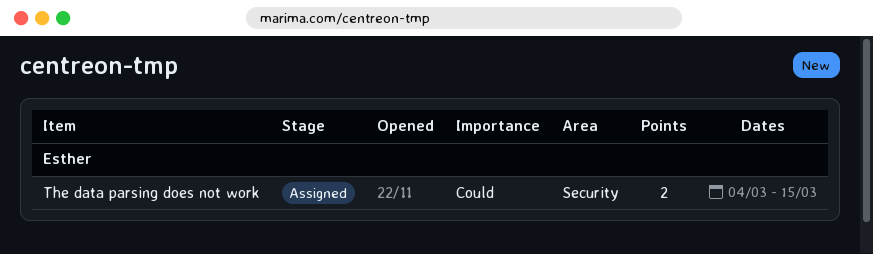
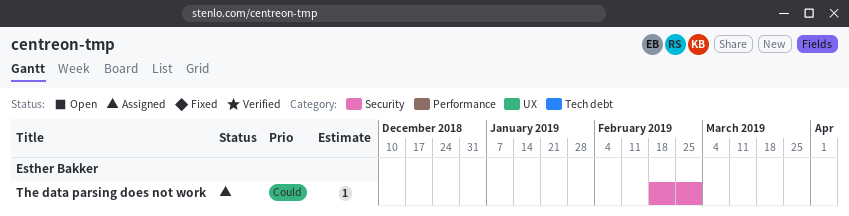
The data parsing does not work, estimate: 2 -> 1
The data parsing does not work, start: Mar 4 -> Feb 18
The data parsing does not work, due: Mar 15 -> Mar 1

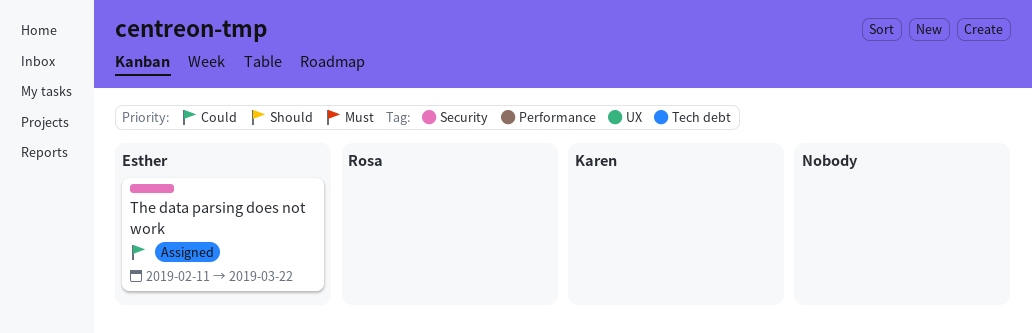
The data parsing does not work, start: Feb 18 -> Feb 11
The data parsing does not work, due: Mar 1 -> Mar 22

